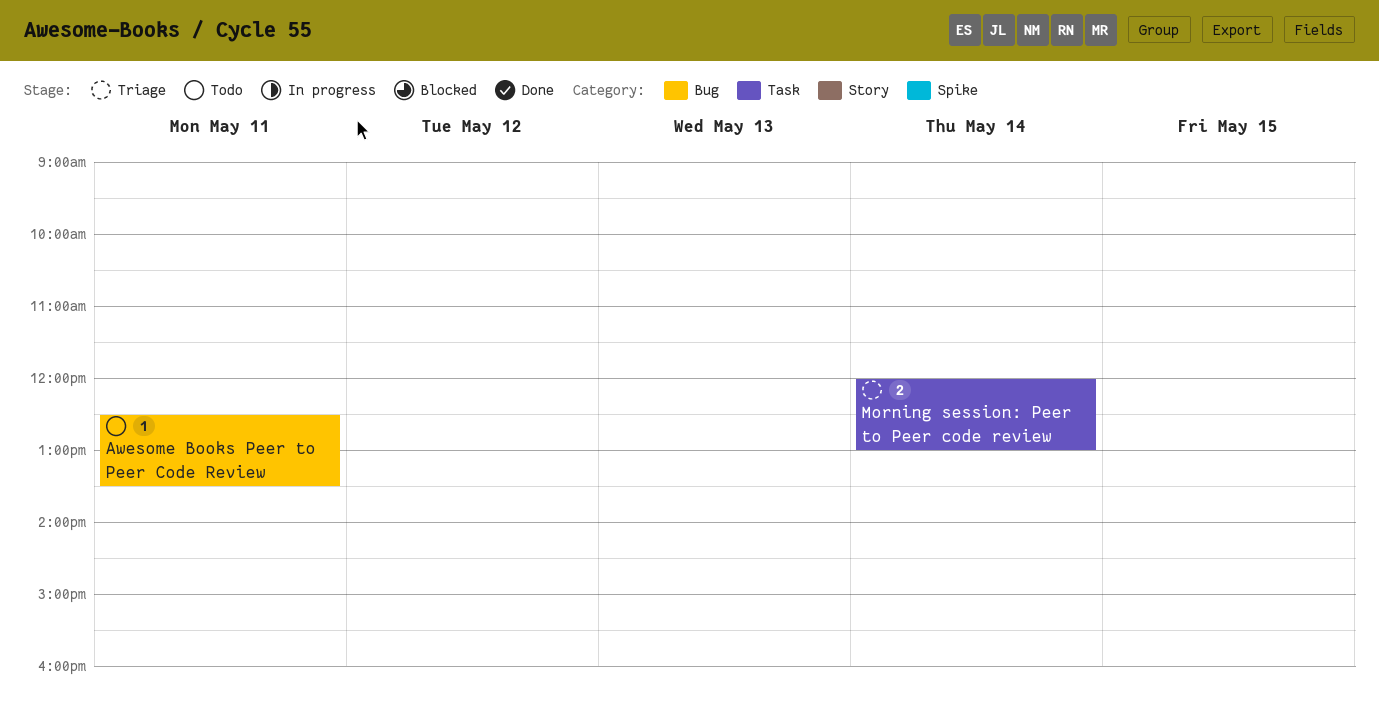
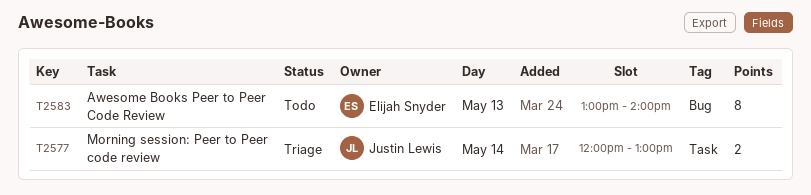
Awesome Books Peer to Peer Code Review, estimate: 1 -> 8
Awesome Books Peer to Peer Code Review, day: May 11 -> May 13
Awesome Books Peer to Peer Code Review, begins: 12:30 -> 13:00
Awesome Books Peer to Peer Code Review, ends: 13:30 -> 14:00

